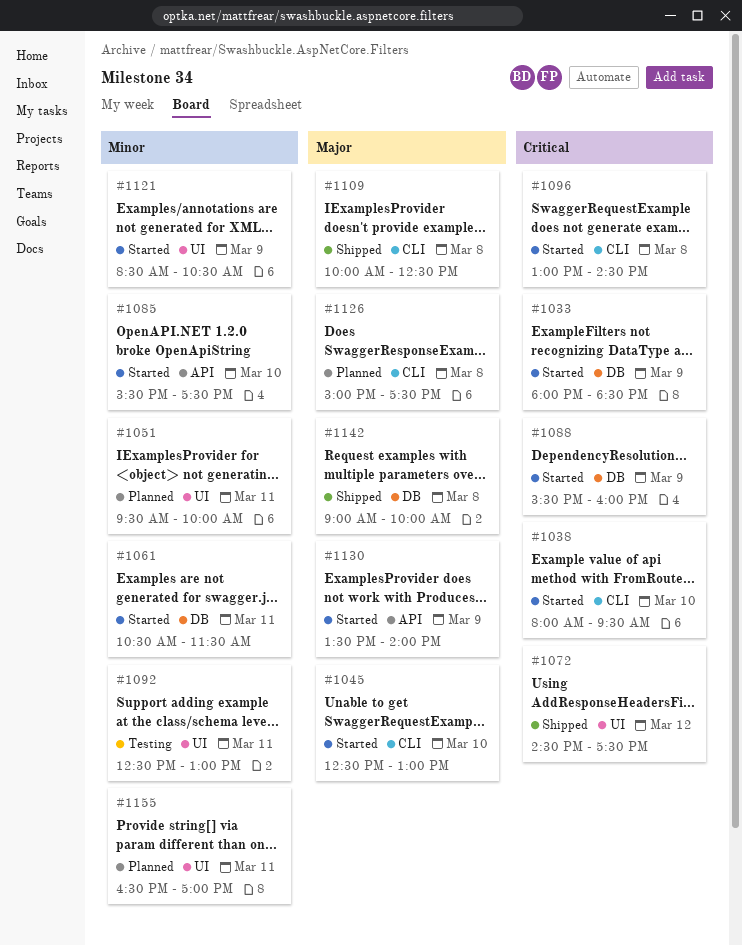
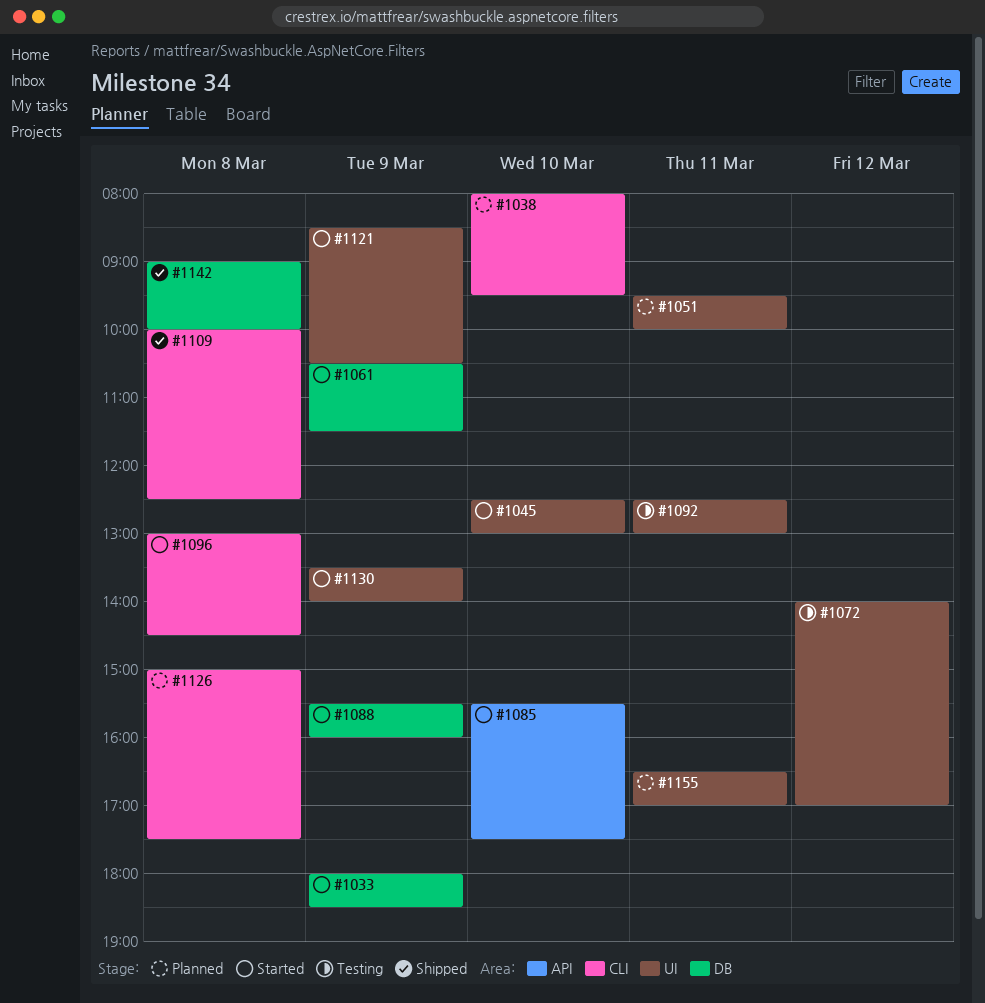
#1038, status: Started -> Planned
#1045, label: CLI -> UI
#1061, day: Mar 11 -> Mar 9
#1072, status: Shipped -> Testing
#1072, begins: 14:30 -> 14:00
#1072, ends: 17:30 -> 17:00
#1130, label: API -> UI

